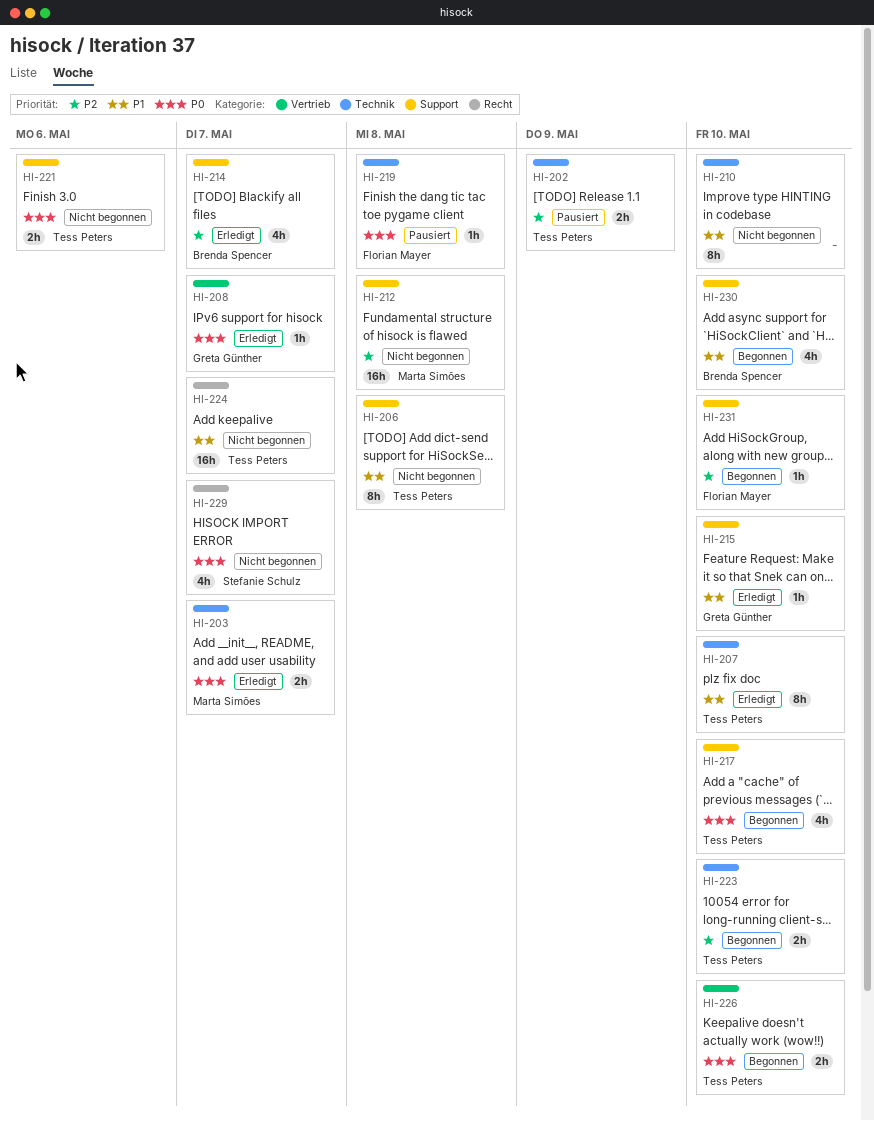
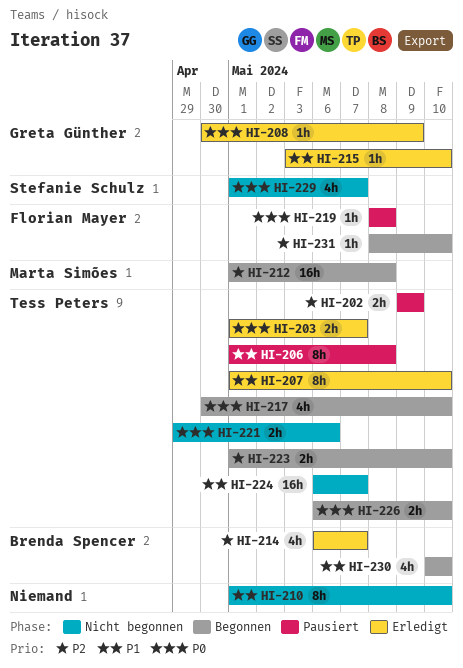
HI-203, owner: Marta Simões -> Tess Peters
HI-206, status: Nicht begonnen -> Pausiert
HI-208, due: May 7 -> May 9
HI-212, status: Nicht begonnen -> Begonnen

